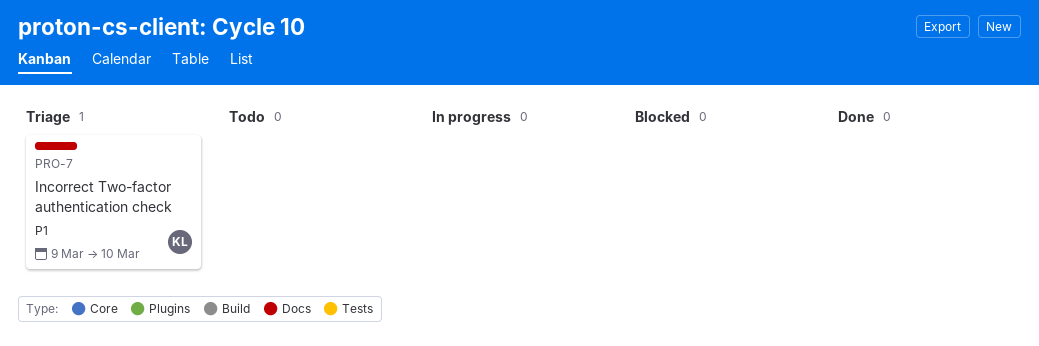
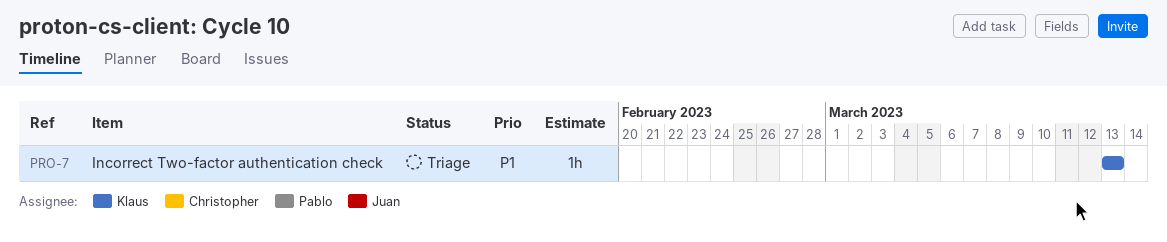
PRO-7, start: Mar 9 -> Mar 13
PRO-7, due: Mar 10 -> Mar 13

